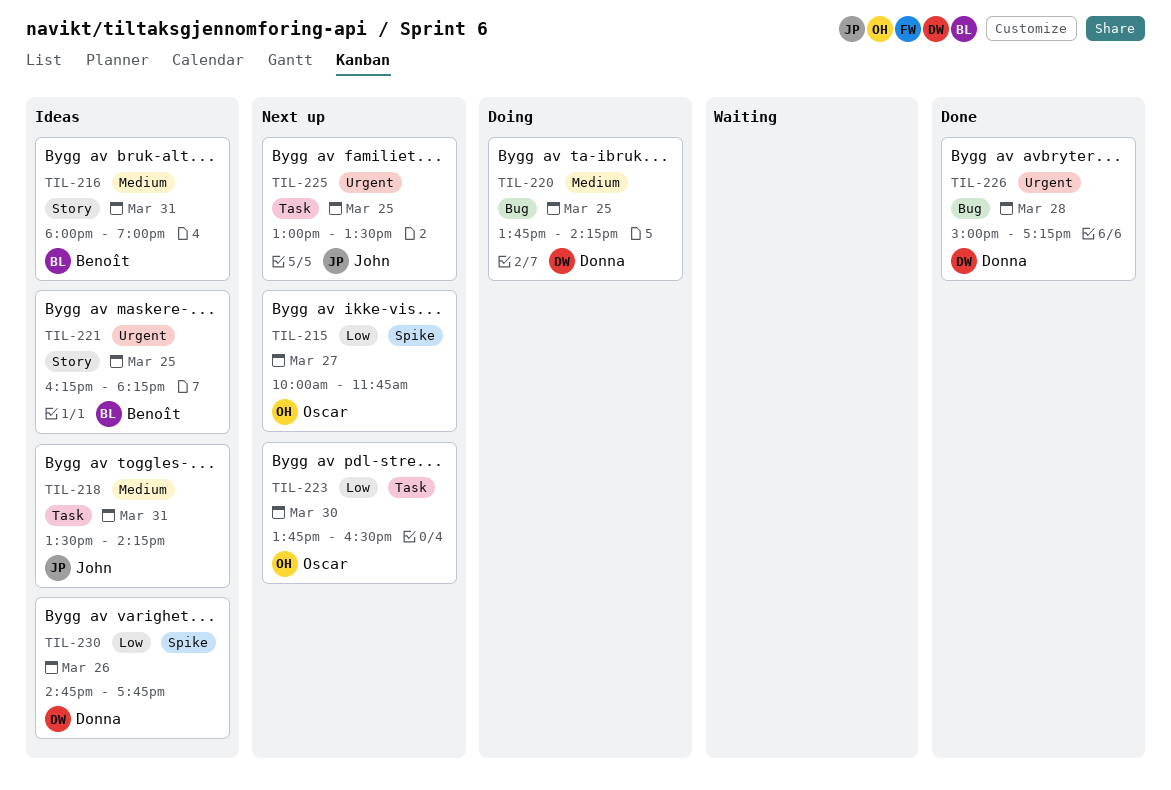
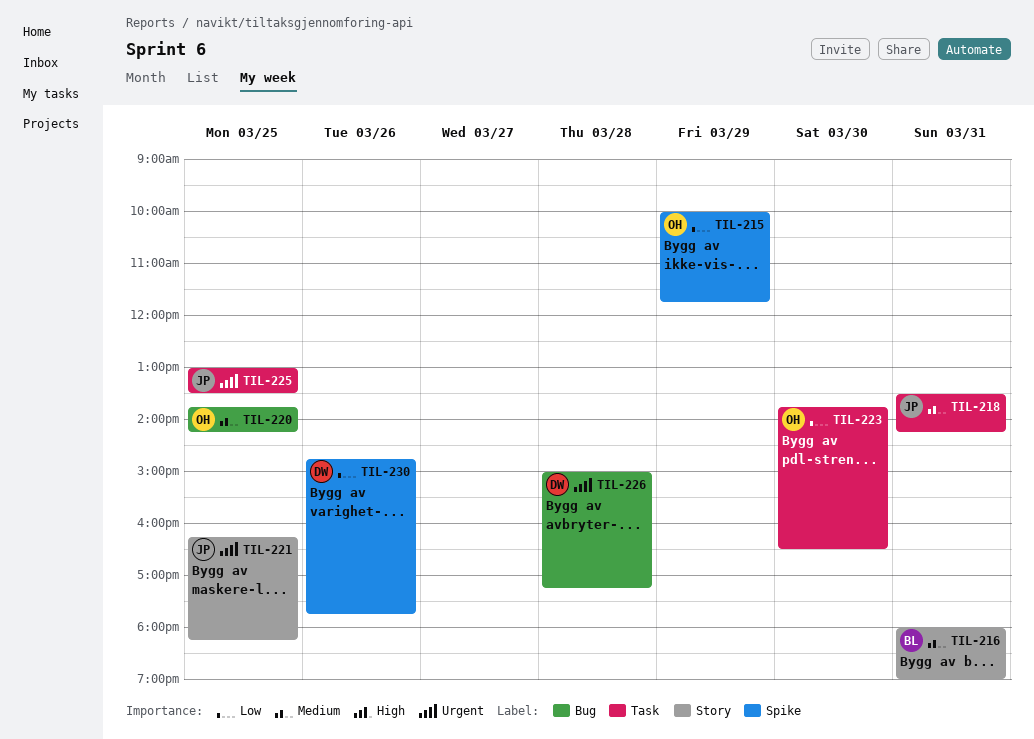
TIL-215, day: Mar 27 -> Mar 29
TIL-220, owner: Donna -> Oscar
TIL-221, owner: Benoît -> John

